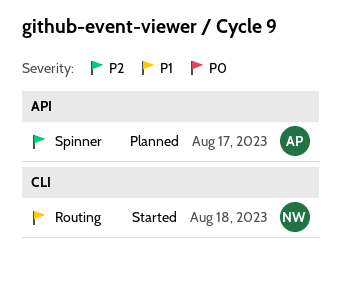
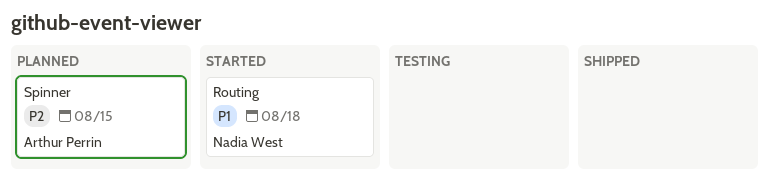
Spinner, due: Aug 17 -> Aug 15

